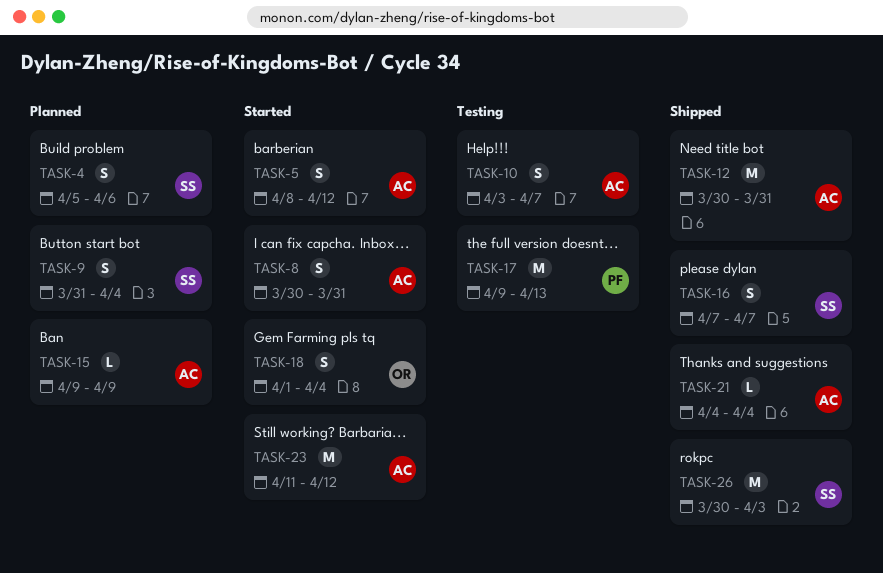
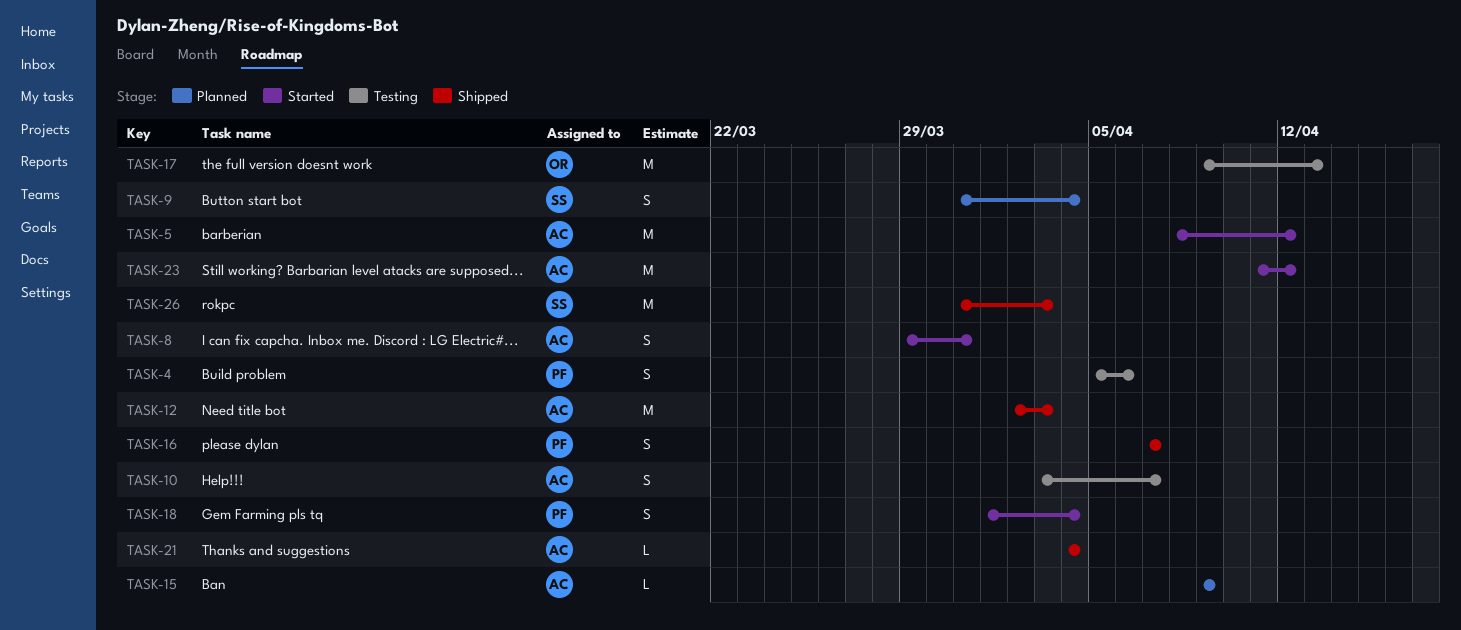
TASK-4, status: Planned -> Testing
TASK-4, owner: SS -> PF
TASK-5, estimate: S -> M
TASK-8, start: Mar 30 -> Mar 29
TASK-12, start: Mar 30 -> Apr 2
TASK-12, due: Mar 31 -> Apr 3
TASK-16, owner: SS -> PF
TASK-17, owner: PF -> OR
TASK-18, owner: OR -> PF
TASK-26, start: Mar 30 -> Mar 31

